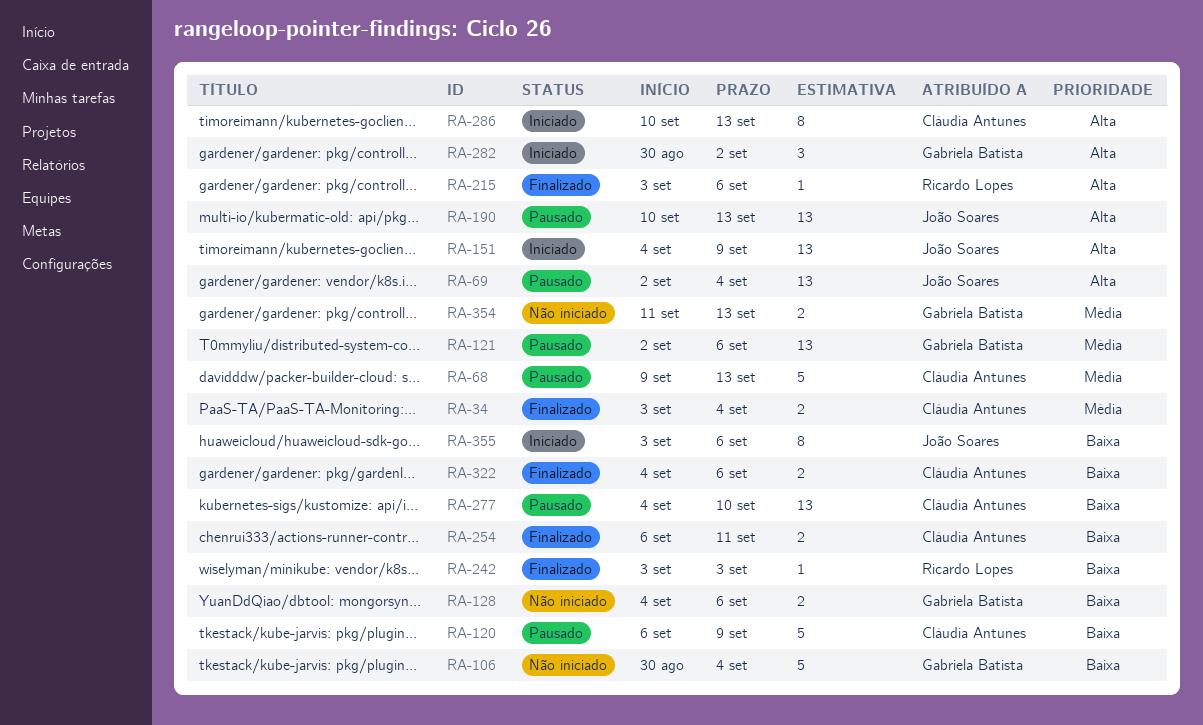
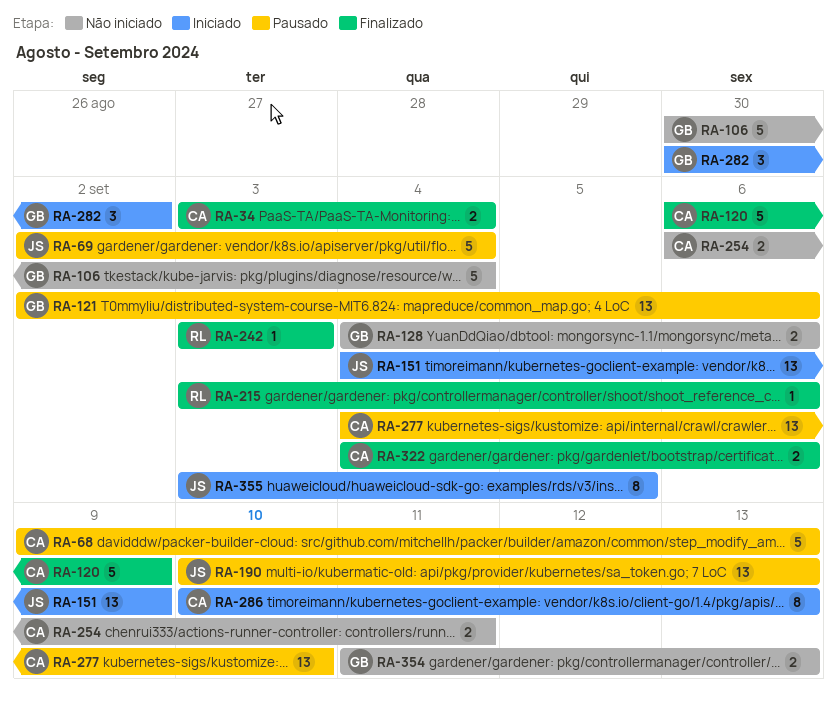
RA-69, estimate: 13 -> 5
RA-120, status: Pausado -> Finalizado
RA-254, status: Finalizado -> Não iniciado
RA-355, due: Sep 6 -> Sep 5

